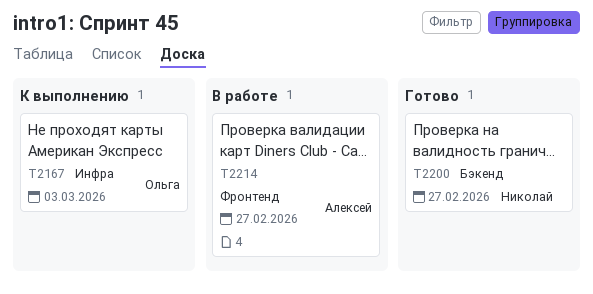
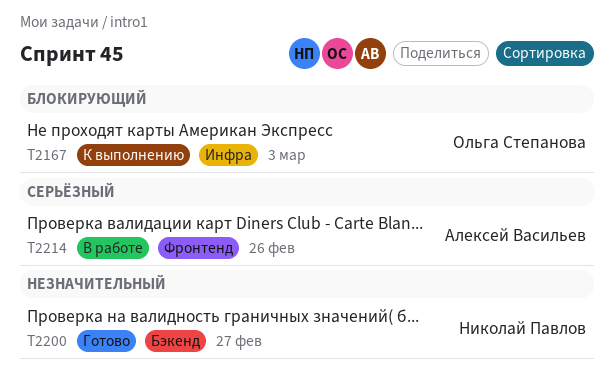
T2214, due: Feb 27 -> Feb 26

